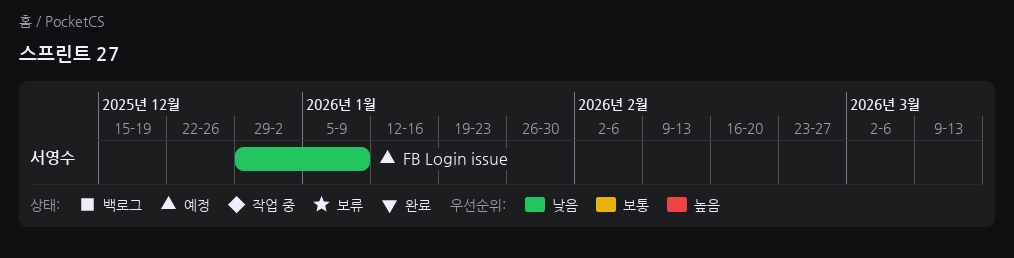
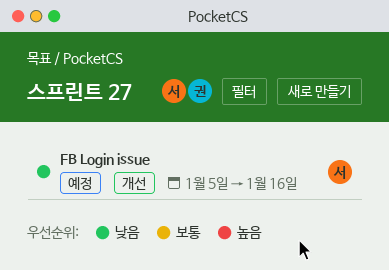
FB Login issue, start: Dec 29 -> Jan 5
FB Login issue, due: Jan 9 -> Jan 16

